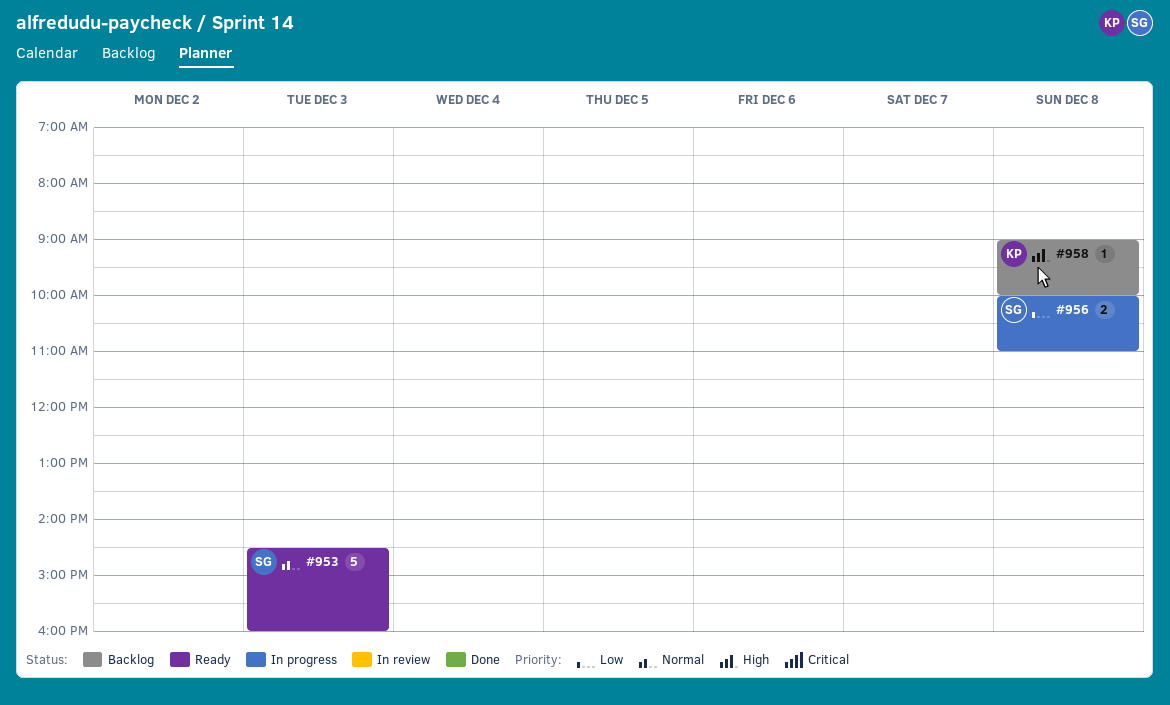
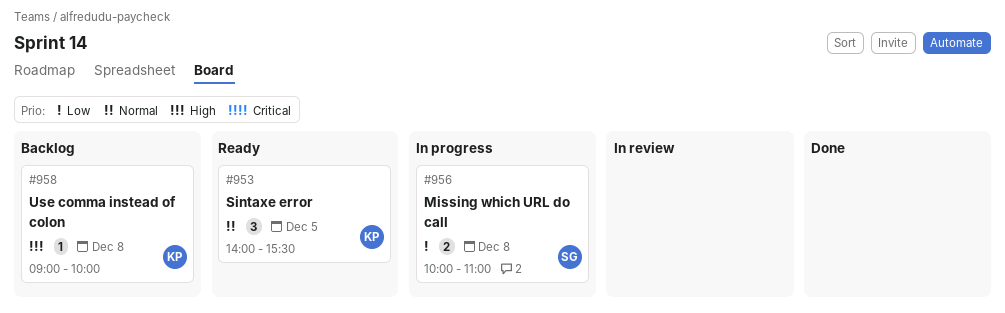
#953, owner: SG -> KP
#953, estimate: 5 -> 3
#953, day: Dec 3 -> Dec 5
#953, begins: 14:30 -> 14:00
#953, ends: 16:00 -> 15:30

